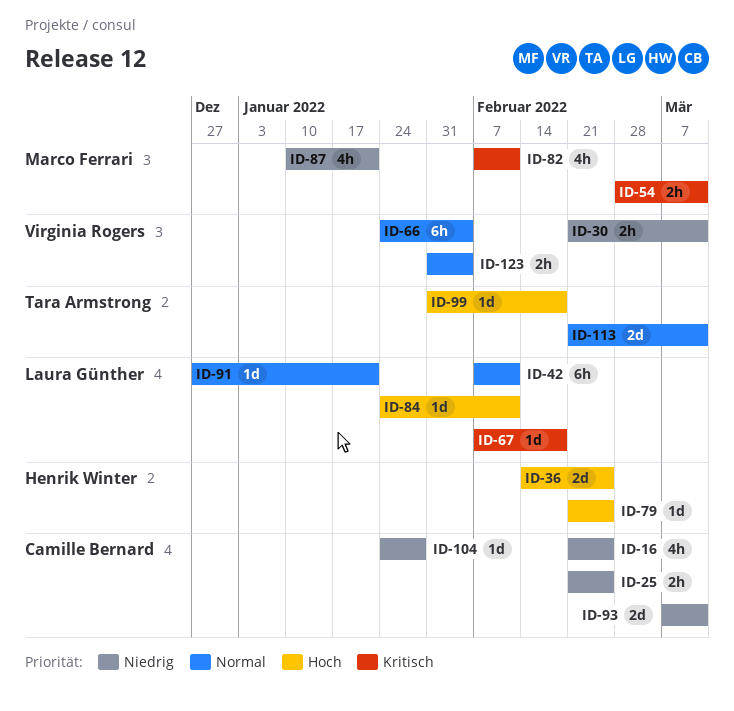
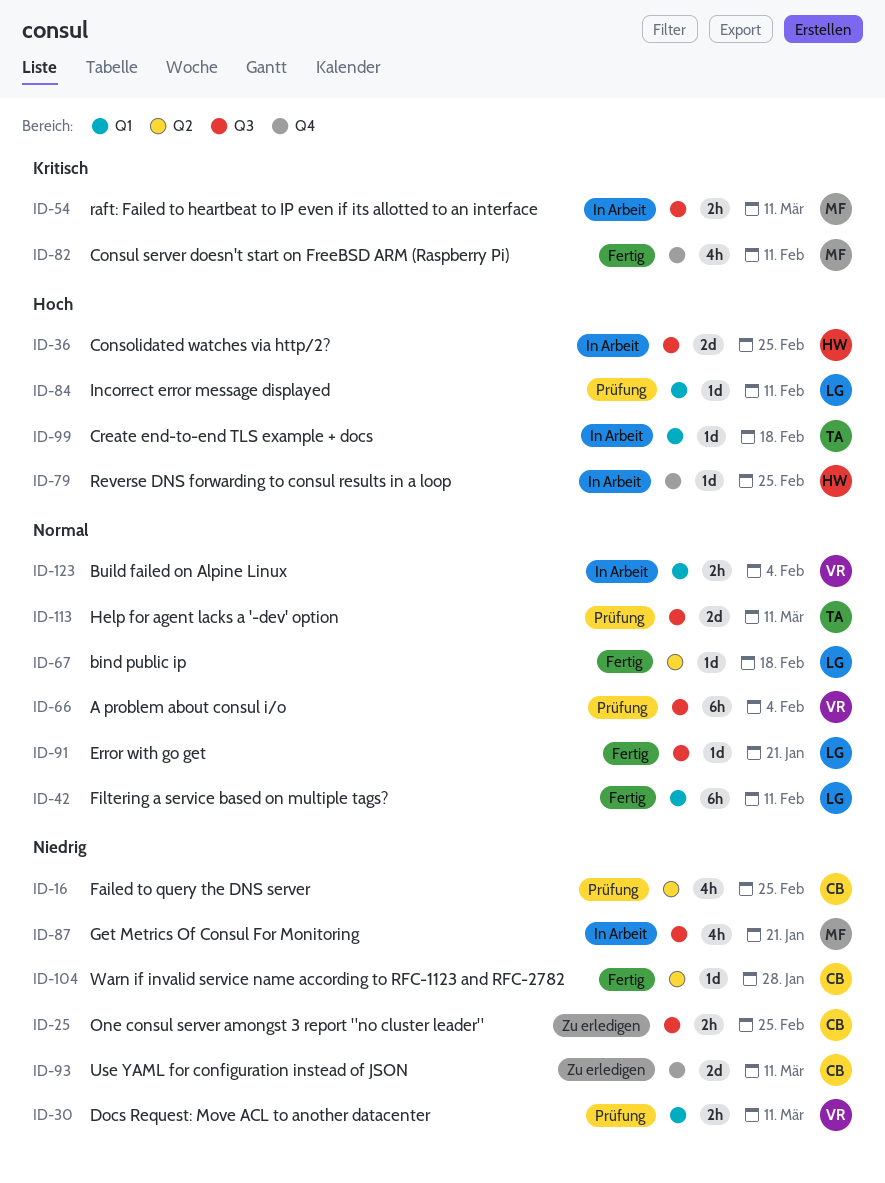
ID-67, priority: Kritisch -> Normal

